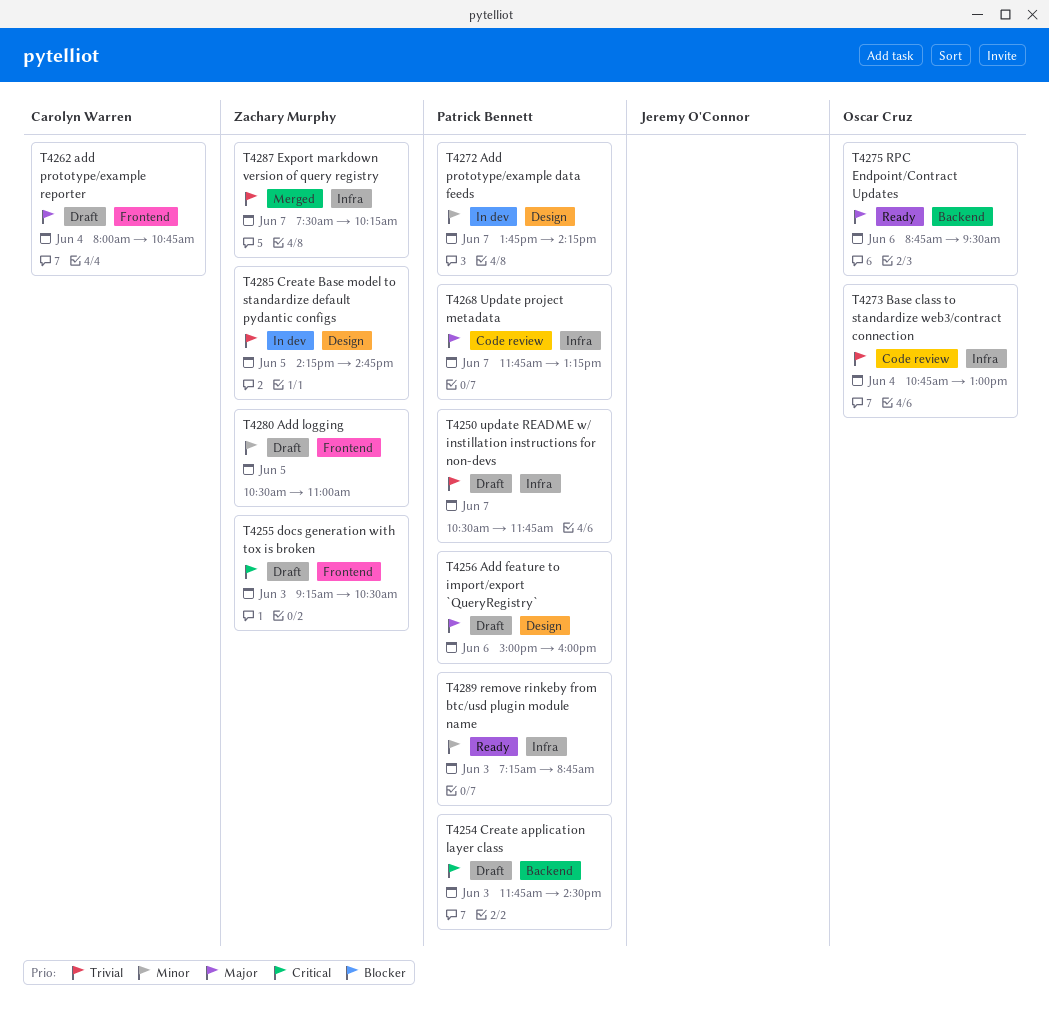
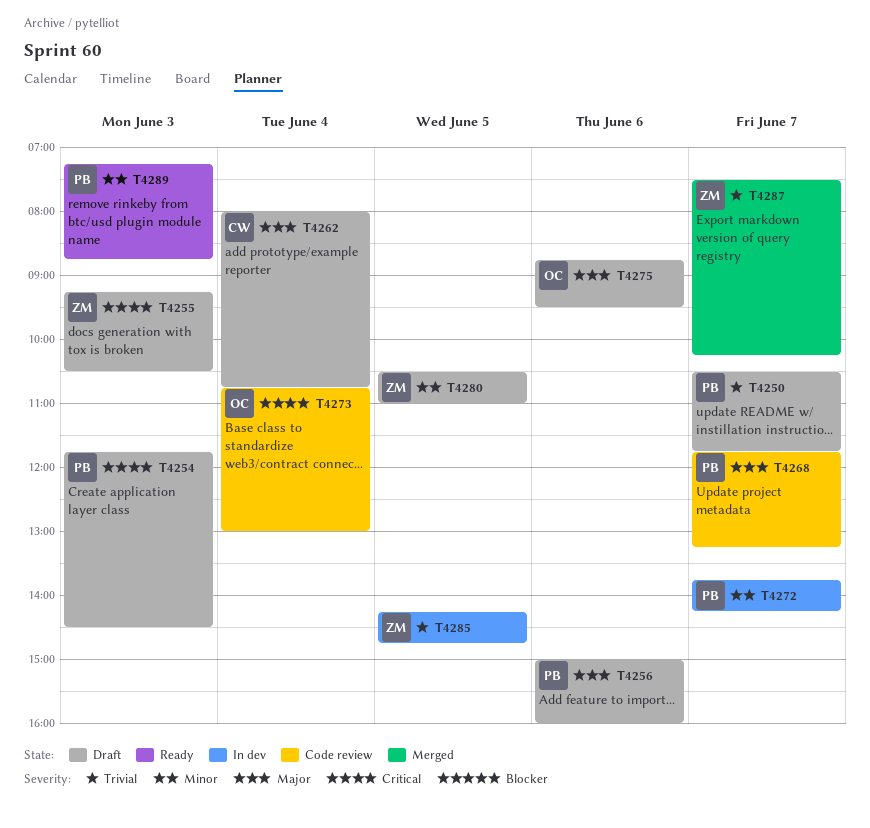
T4273, priority: Trivial -> Critical
T4275, status: Ready -> Draft

